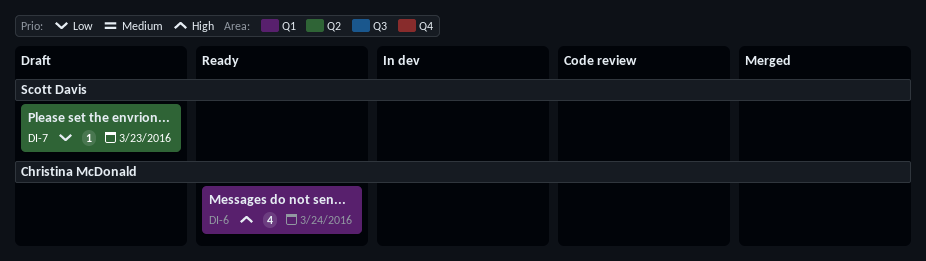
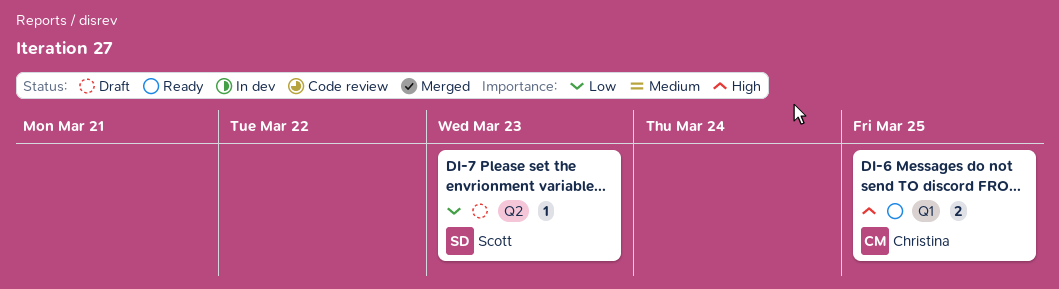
DI-6, estimate: 4 -> 2
DI-6, due: Mar 24 -> Mar 25

